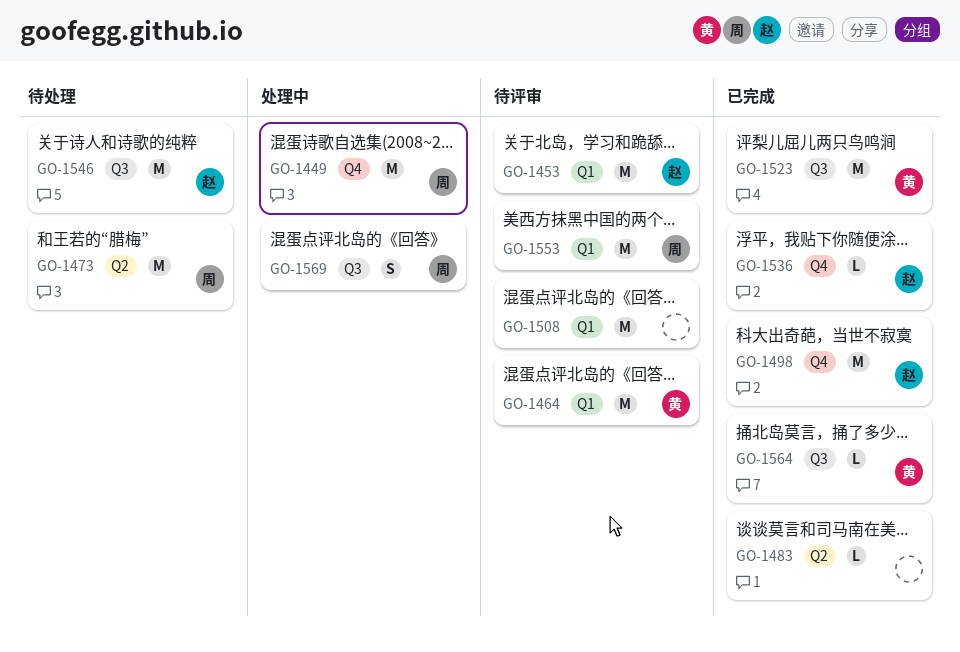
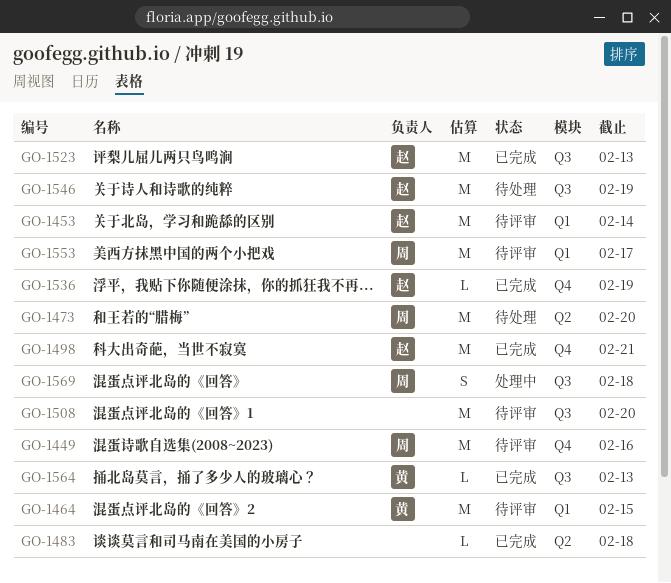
GO-1449, status: 处理中 -> 待评审
GO-1508, label: Q1 -> Q3
GO-1523, owner: 黄 -> 赵

